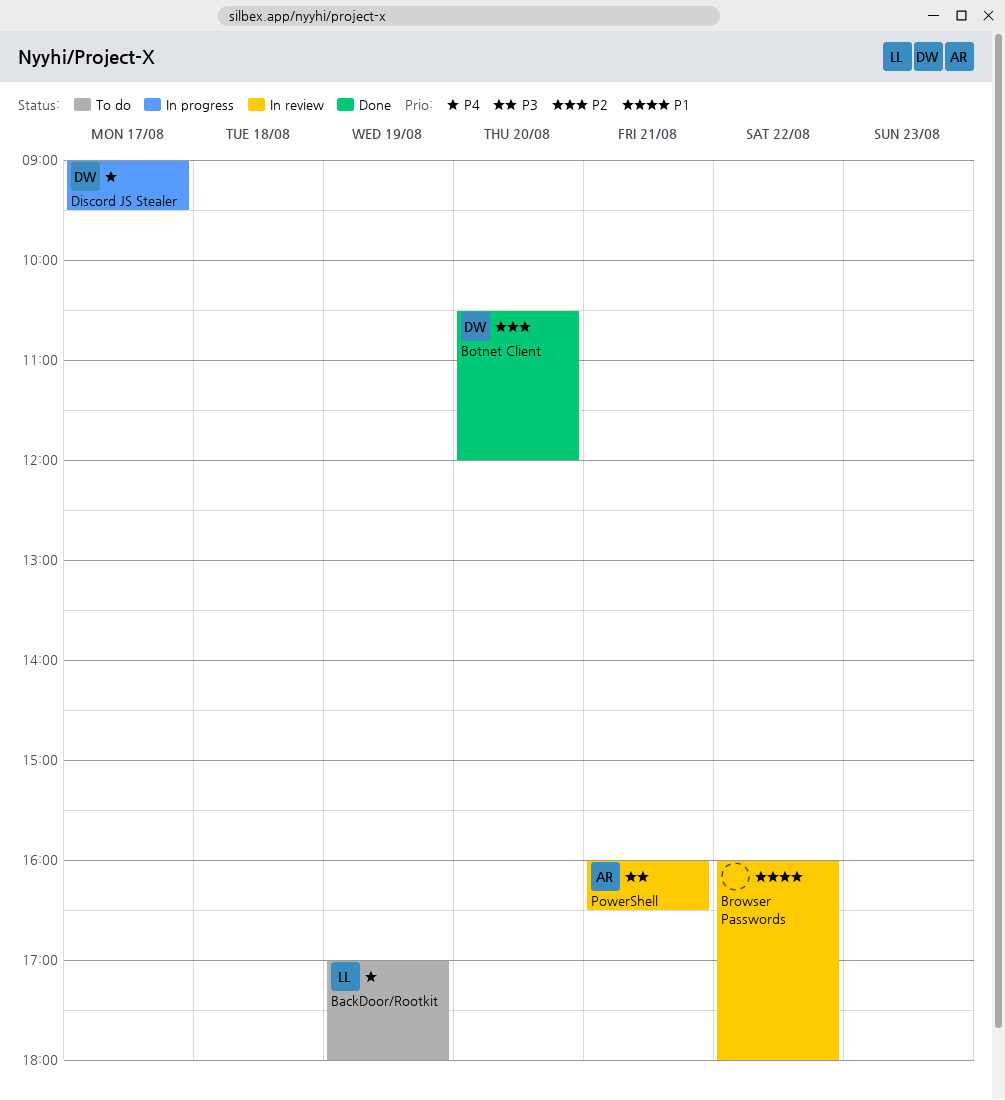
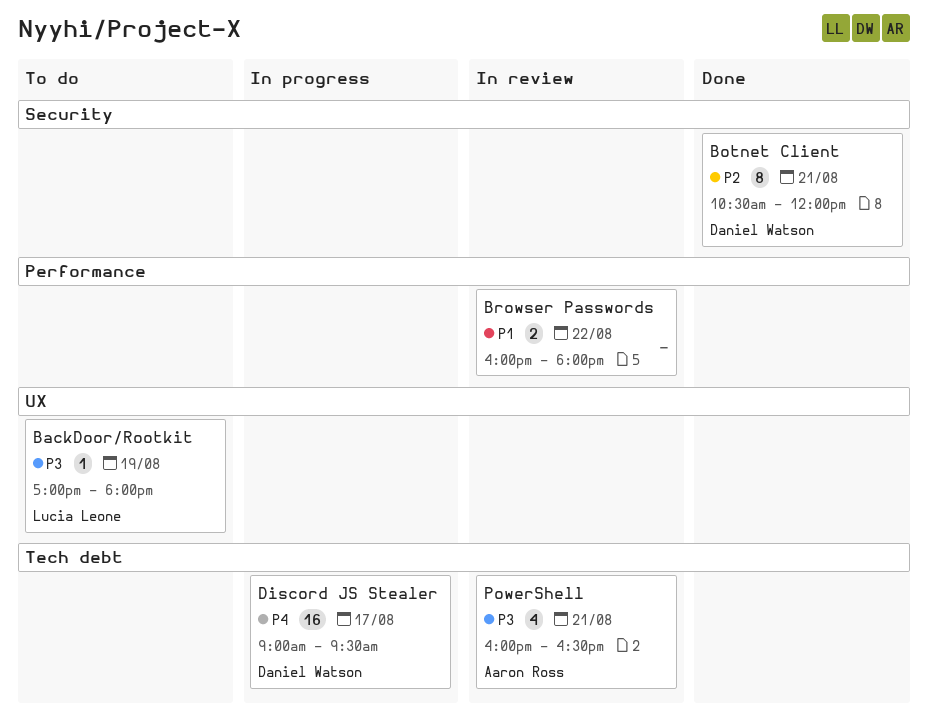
BackDoor/Rootkit, priority: P4 -> P3
Botnet Client, day: Aug 20 -> Aug 21

